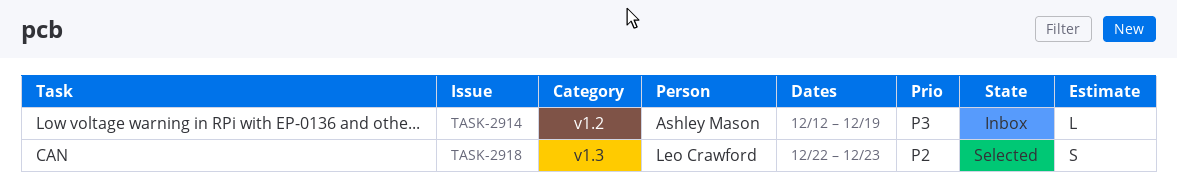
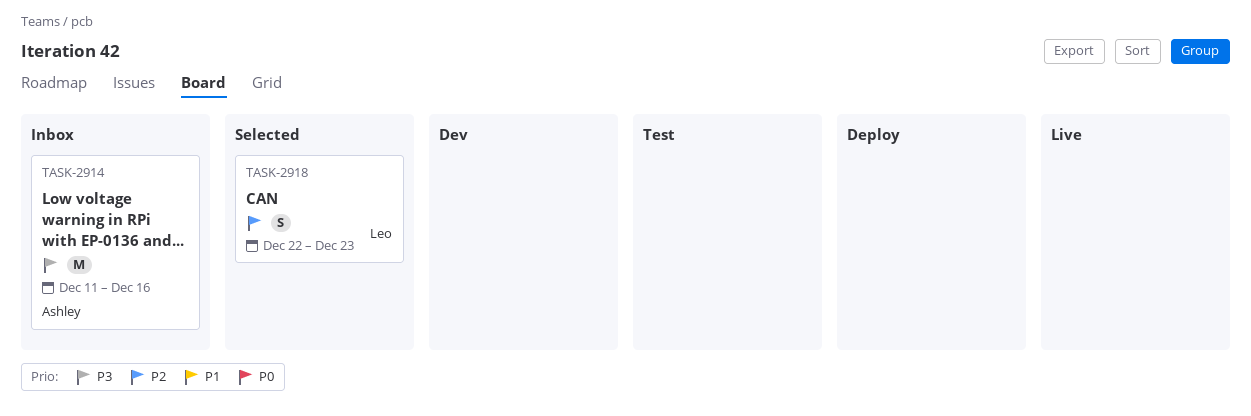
TASK-2914, estimate: L -> M
TASK-2914, start: Dec 12 -> Dec 11
TASK-2914, due: Dec 19 -> Dec 16

